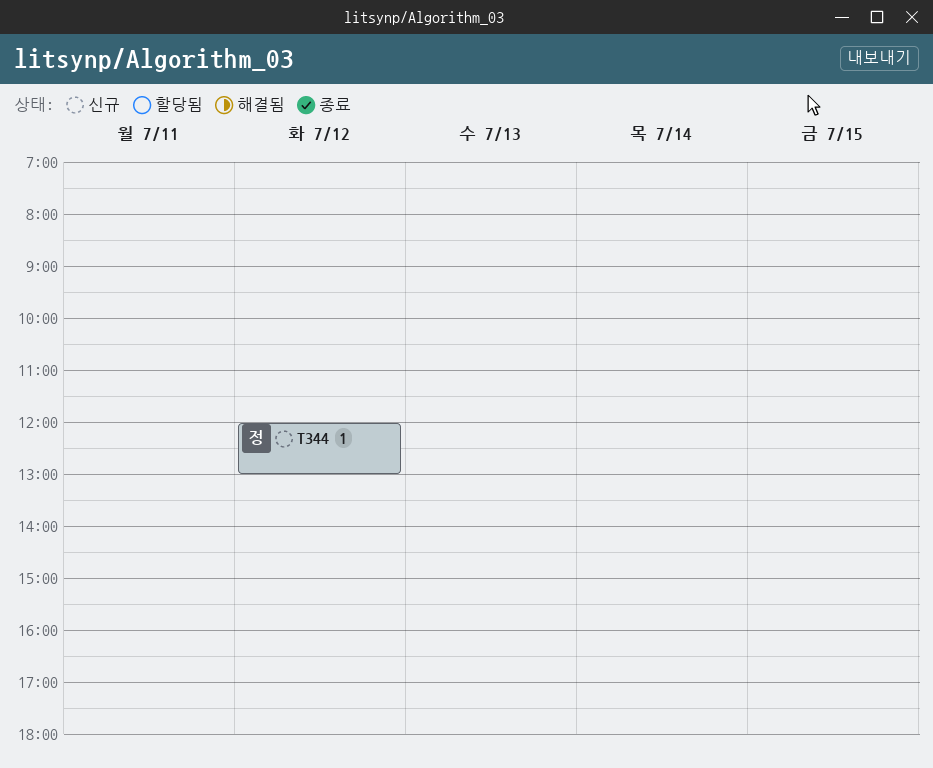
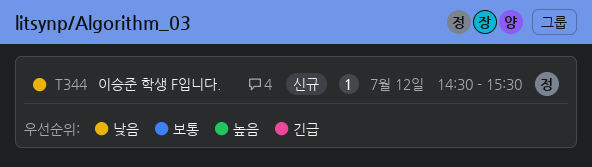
T344, begins: 12:00 -> 14:30
T344, ends: 13:00 -> 15:30

